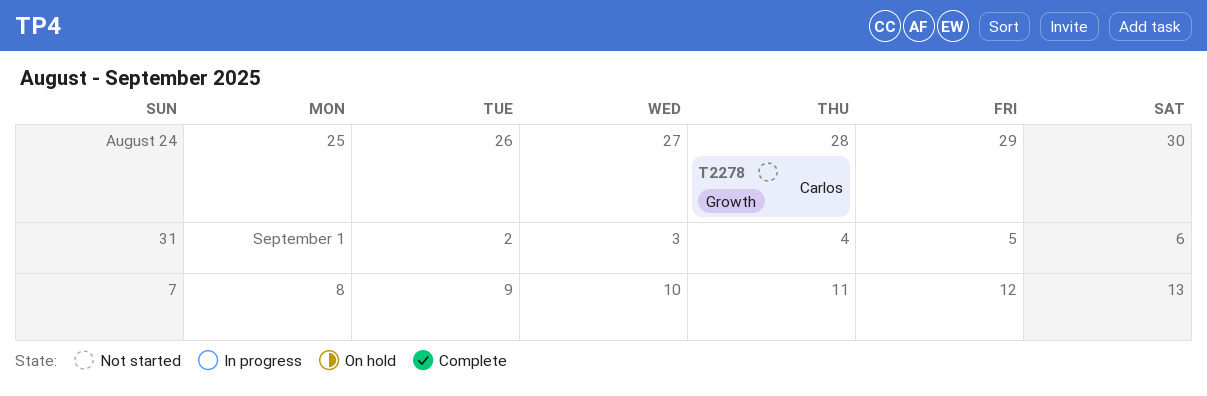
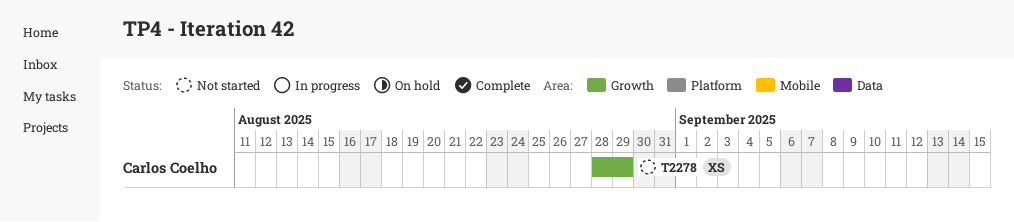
T2278, due: Aug 28 -> Aug 29

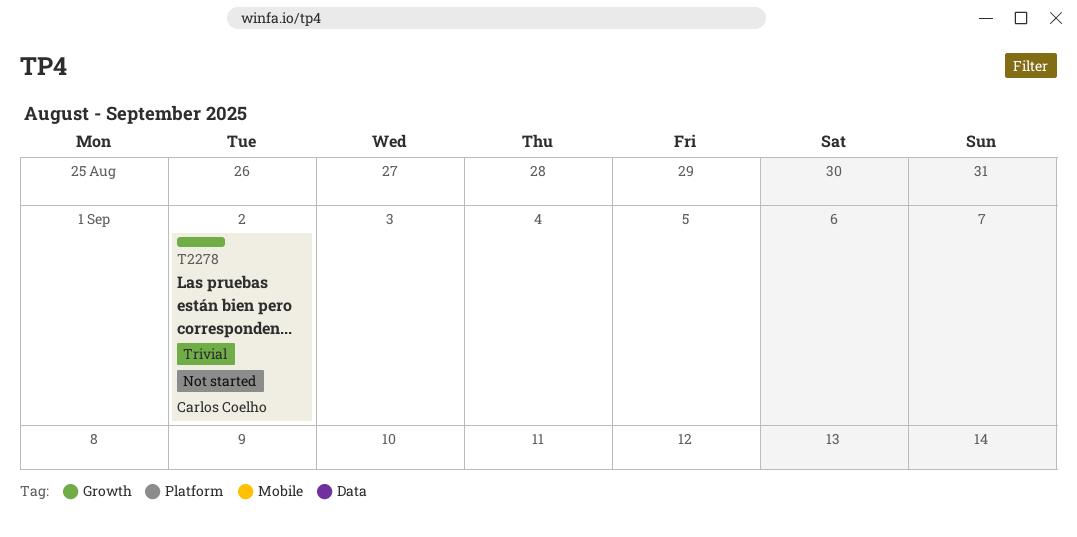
T2278, due: Aug 29 -> Sep 2

